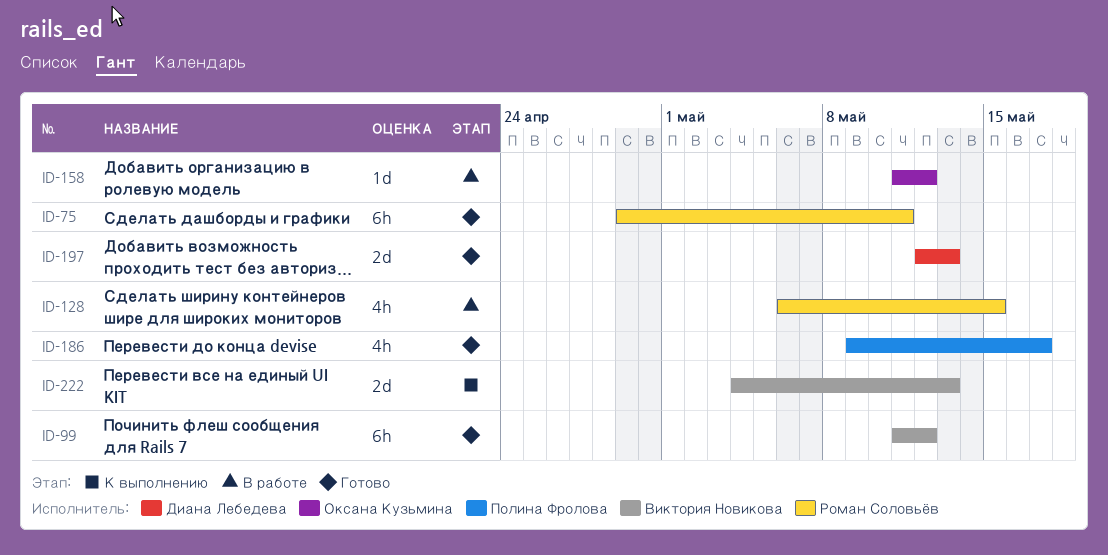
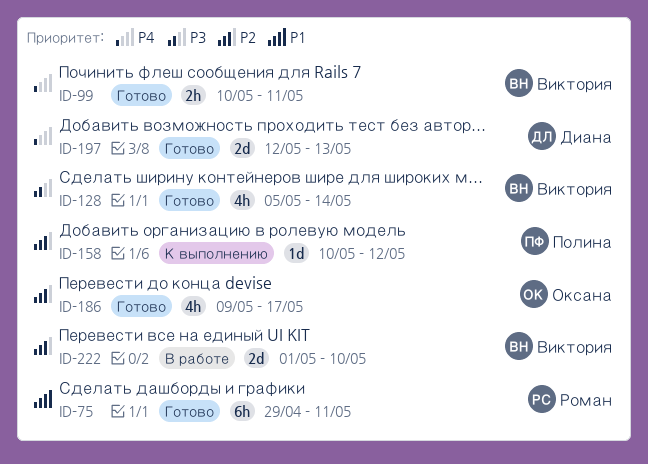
ID-99, estimate: 6h -> 2h
ID-99, start: May 11 -> May 10
ID-99, due: May 12 -> May 11
ID-128, status: В работе -> Готово
ID-128, owner: Роман Соловьёв -> Виктория Новикова
ID-128, start: May 6 -> May 5
ID-128, due: May 15 -> May 14
ID-158, status: В работе -> К выполнению
ID-158, owner: Оксана Кузьмина -> Полина Фролова
ID-158, start: May 11 -> May 10
ID-186, owner: Полина Фролова -> Оксана Кузьмина
ID-222, status: К выполнению -> В работе
ID-222, start: May 4 -> May 1
ID-222, due: May 13 -> May 10

